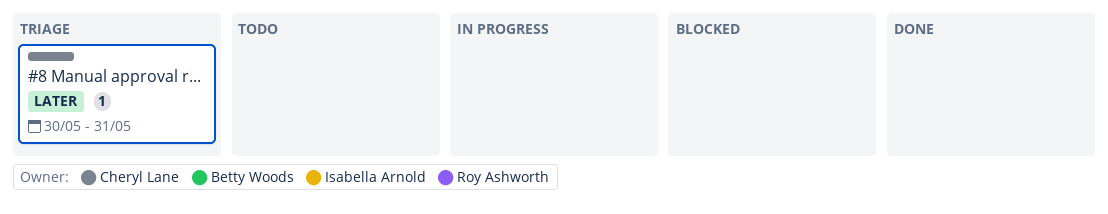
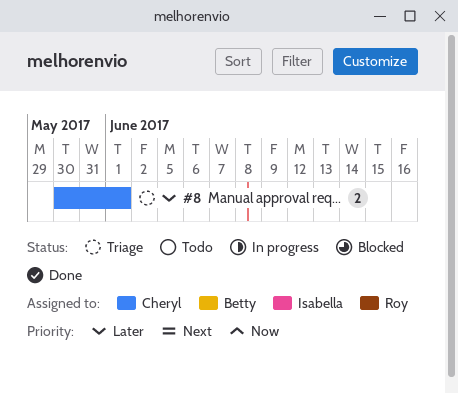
#8, estimate: 1 -> 2
#8, due: May 31 -> Jun 1

